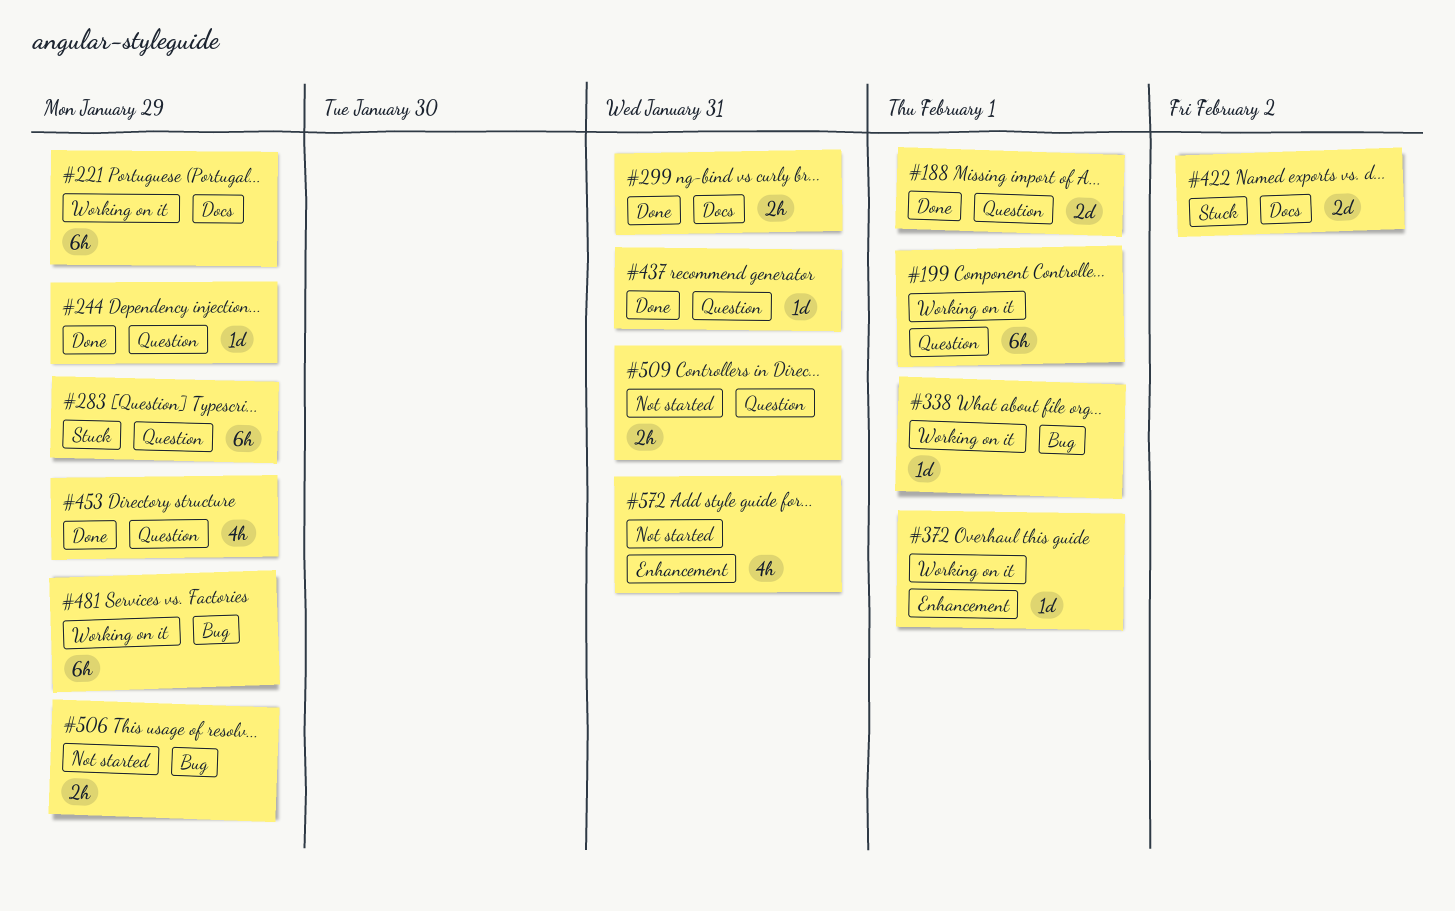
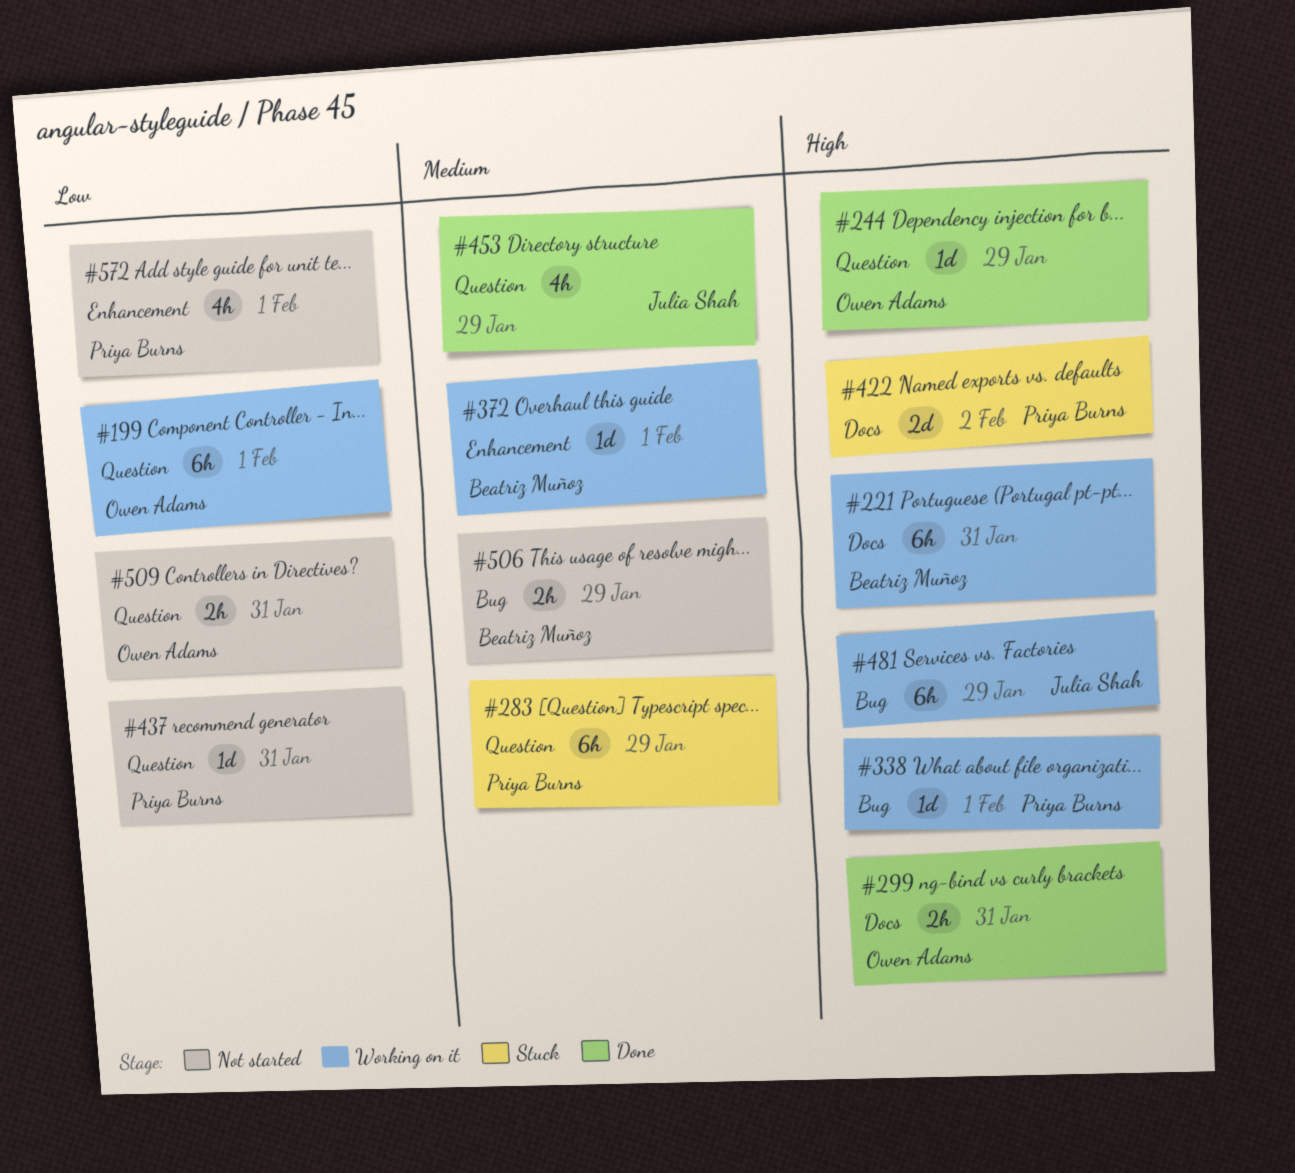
#188: present -> none
#221, due: Jan 29 -> Jan 31
#437, status: Done -> Not started
#572, due: Jan 31 -> Feb 1

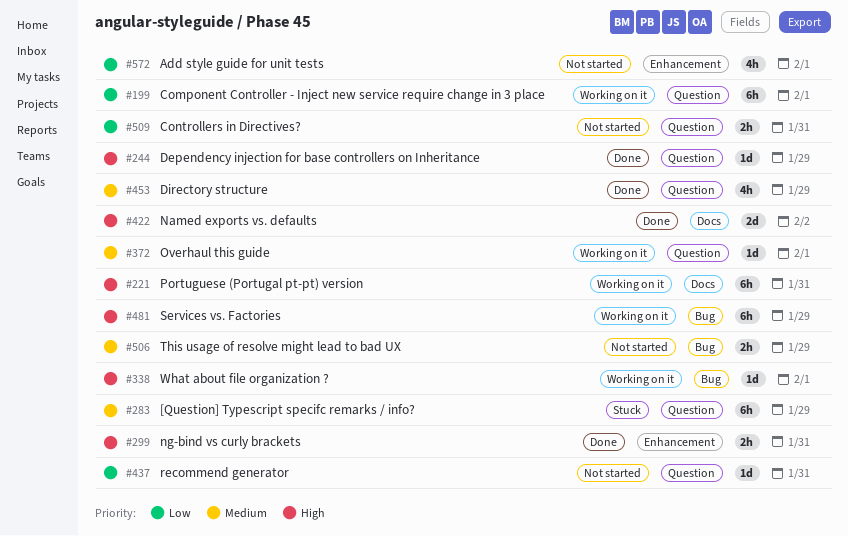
#299, label: Docs -> Enhancement
#372, label: Enhancement -> Question
#422, status: Stuck -> Done

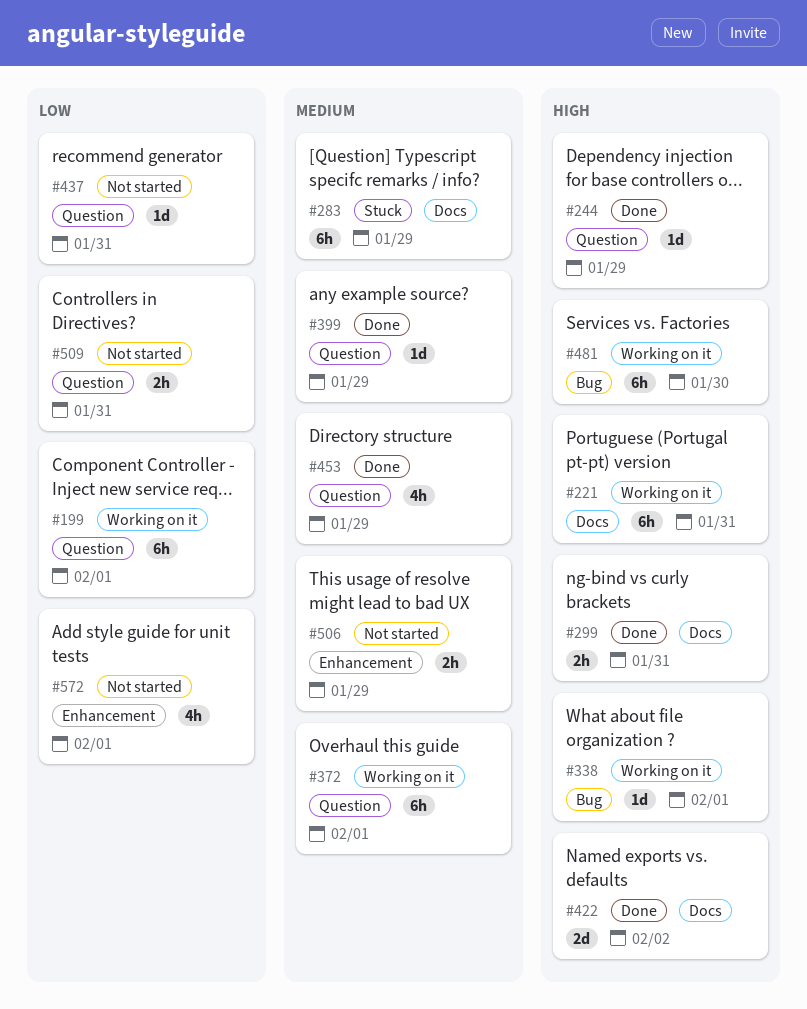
#283, label: Question -> Docs
#299, label: Enhancement -> Docs
#372, estimate: 1d -> 6h
#399: none -> present
#481, due: Jan 29 -> Jan 30
#506, label: Bug -> Enhancement

